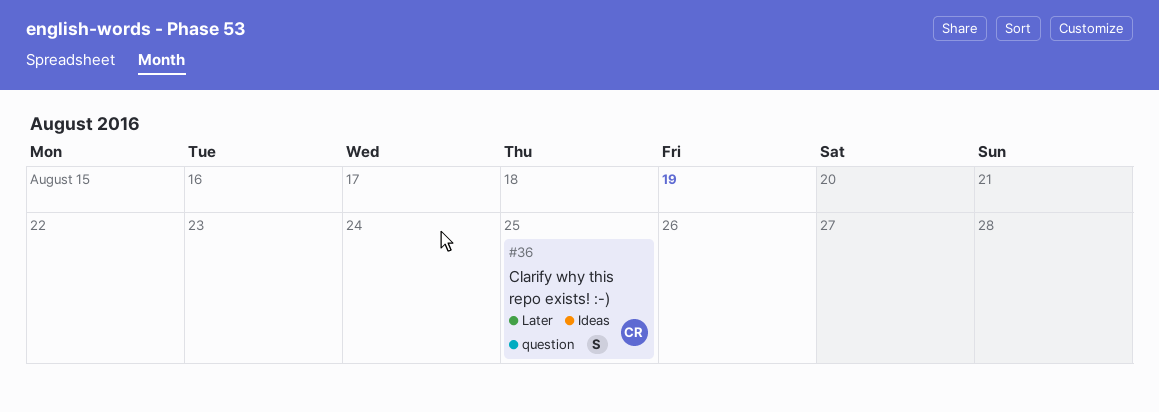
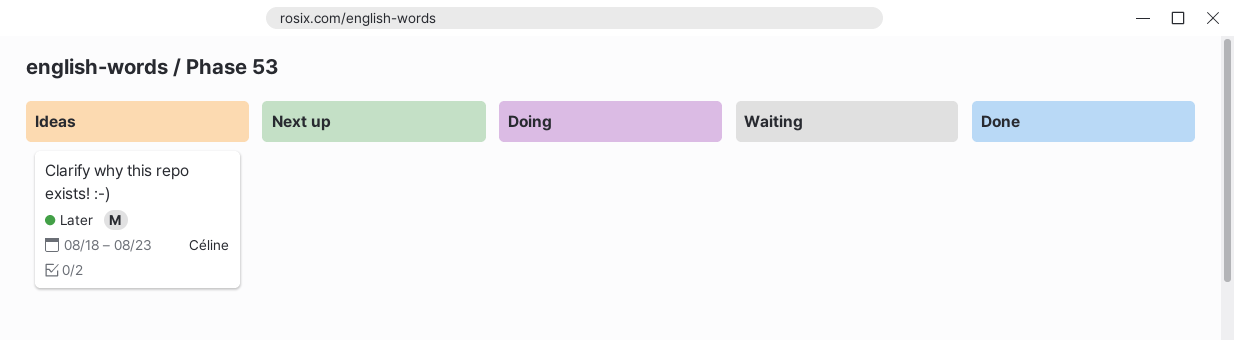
Clarify why this repo exists! :-), estimate: S -> M
Clarify why this repo exists! :-), due: Aug 25 -> Aug 23

